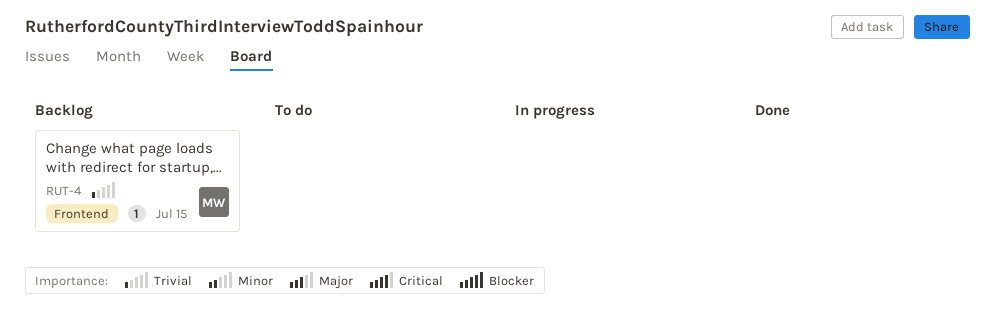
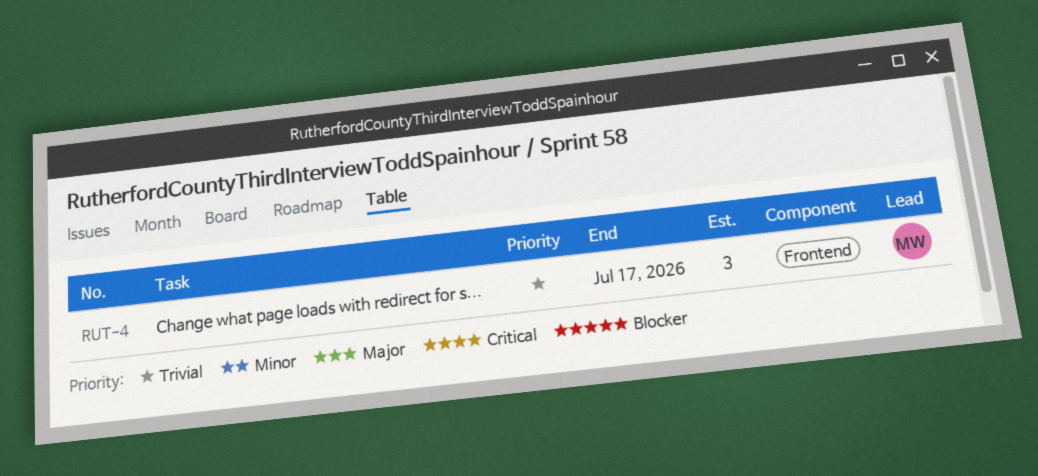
RUT-4, estimate: 1 -> 3
RUT-4, due: Jul 15 -> Jul 17

